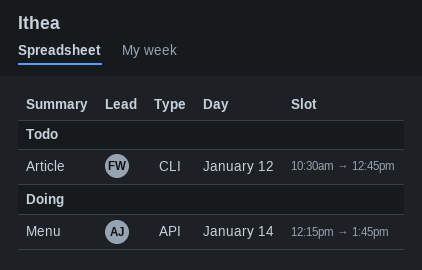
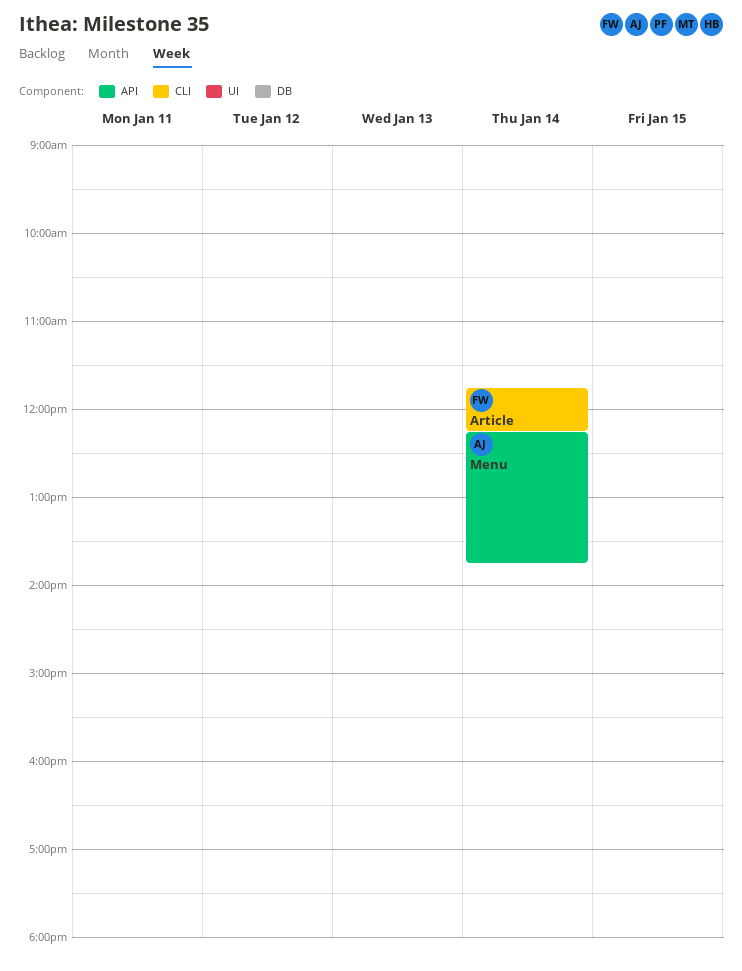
Article, day: Jan 12 -> Jan 14
Article, begins: 10:30 -> 11:45
Article, ends: 12:45 -> 12:15

